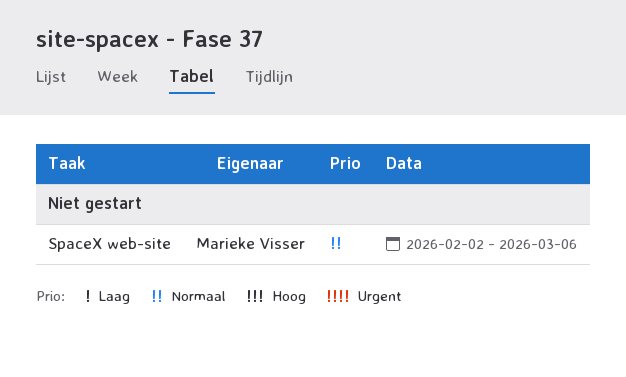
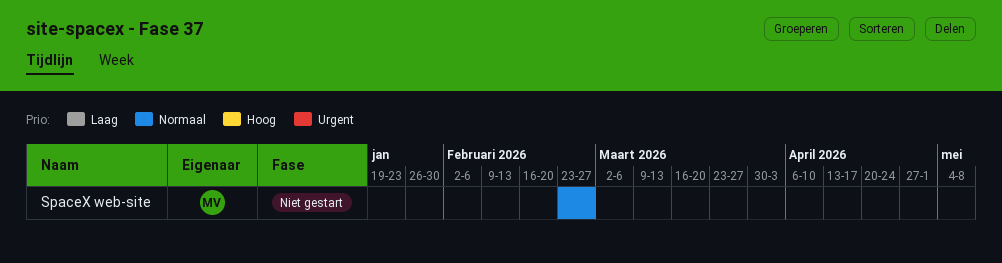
SpaceX web-site, start: Feb 2 -> Feb 23
SpaceX web-site, due: Mar 6 -> Feb 27

